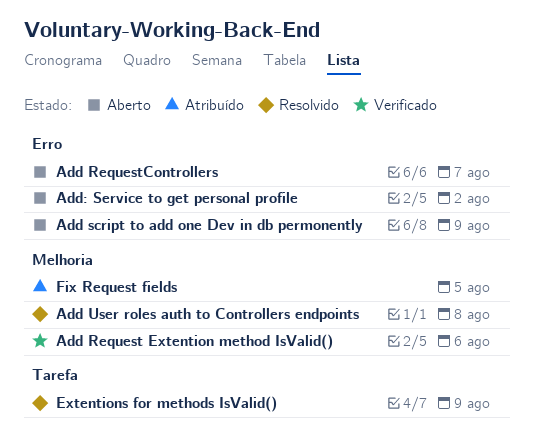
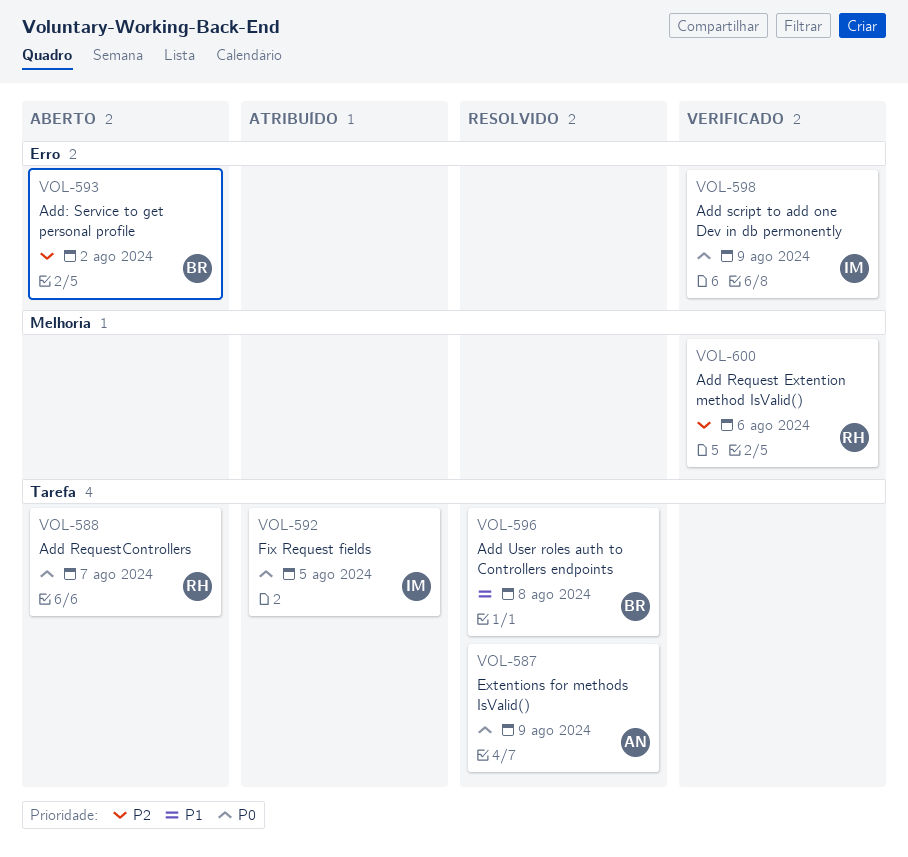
Add RequestControllers, label: Erro -> Tarefa
Add script to add one Dev in db permonently, status: Aberto -> Verificado
Add User roles auth to Controllers endpoints, label: Melhoria -> Tarefa
Fix Request fields, label: Melhoria -> Tarefa

